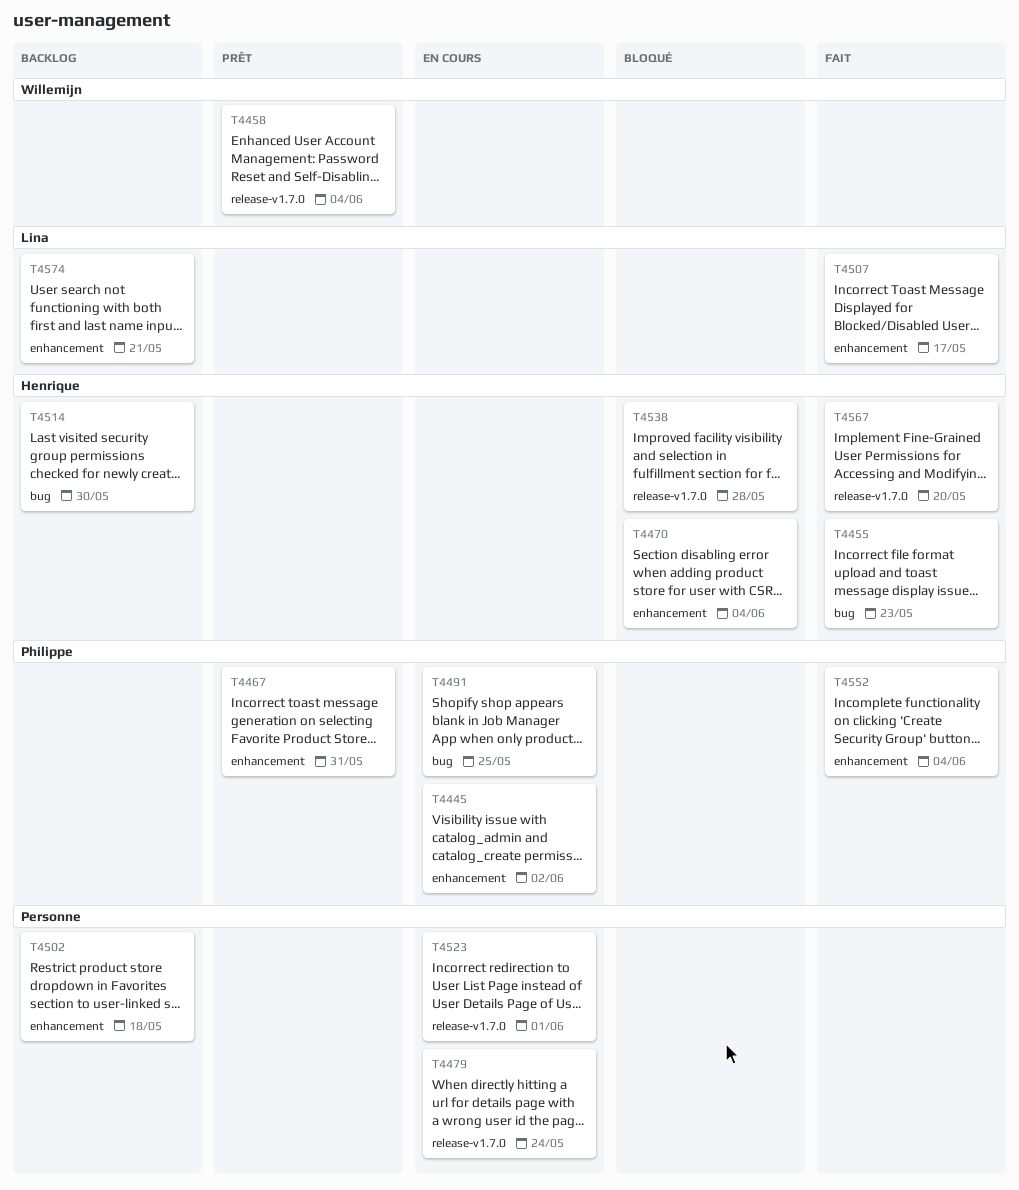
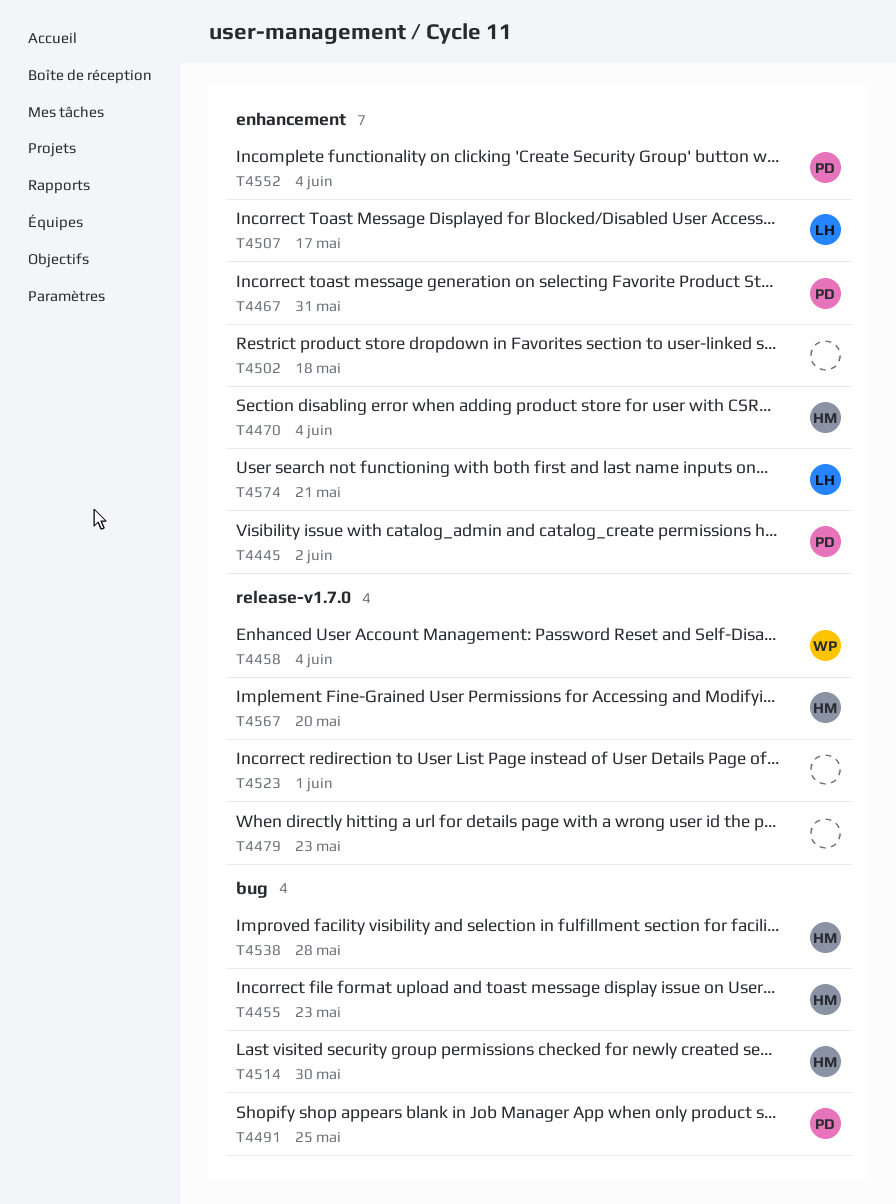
T4479, due: May 24 -> May 23
T4538, label: release-v1.7.0 -> bug

